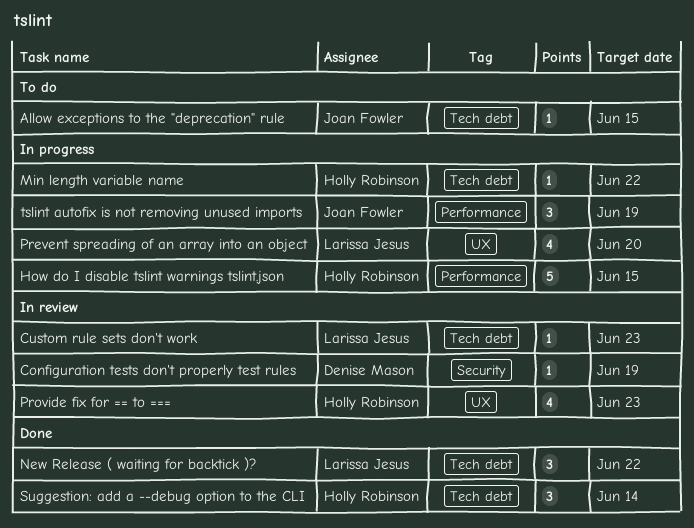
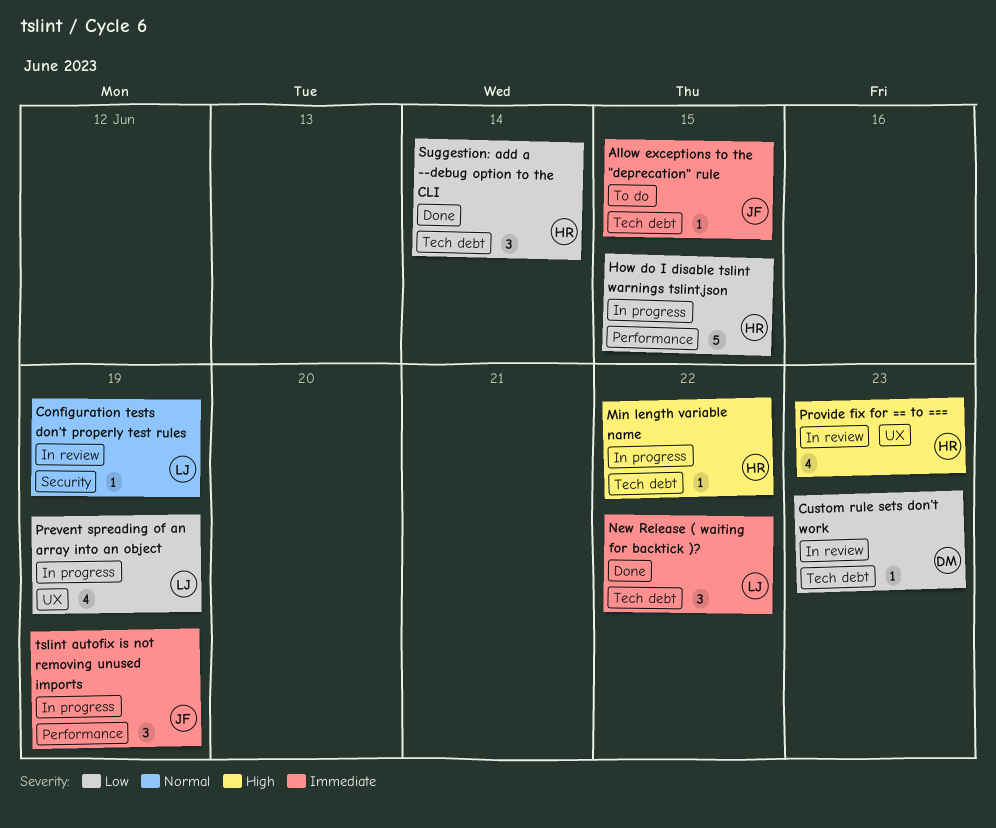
Configuration tests don't properly test rules, owner: Denise Mason -> Larissa Jesus
Custom rule sets don't work, owner: Larissa Jesus -> Denise Mason
Prevent spreading of an array into an object, due: Jun 20 -> Jun 19

